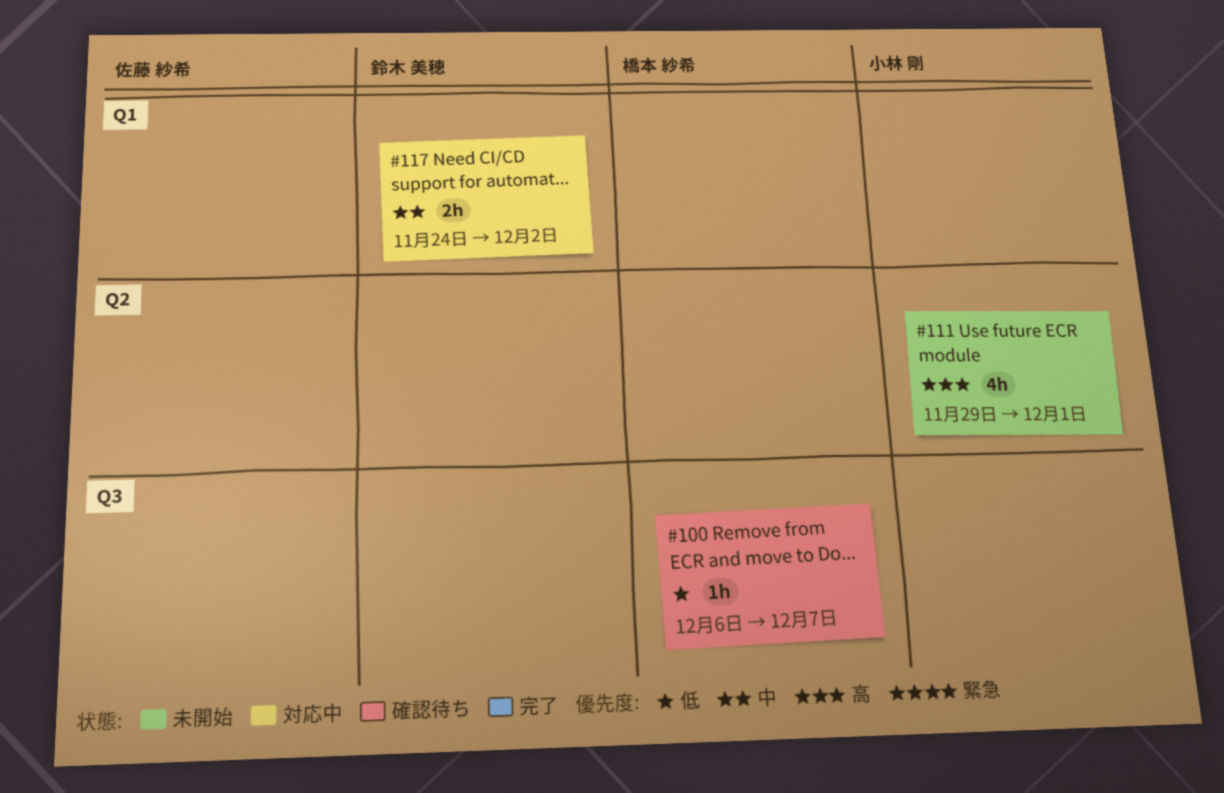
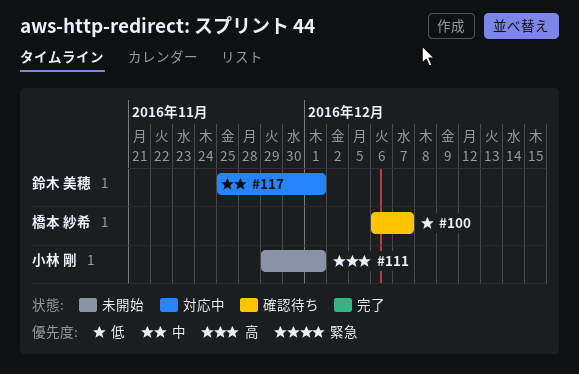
#117, start: Nov 24 -> Nov 25
#117, due: Dec 2 -> Dec 1

